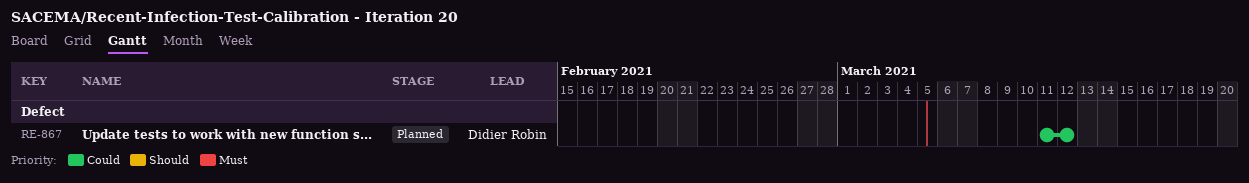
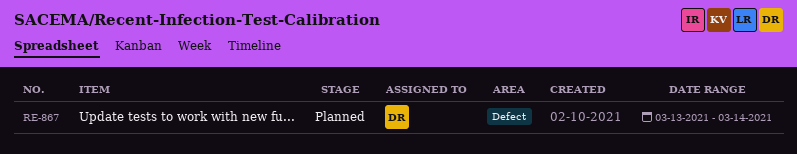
RE-867, start: Mar 11 -> Mar 13
RE-867, due: Mar 12 -> Mar 14

